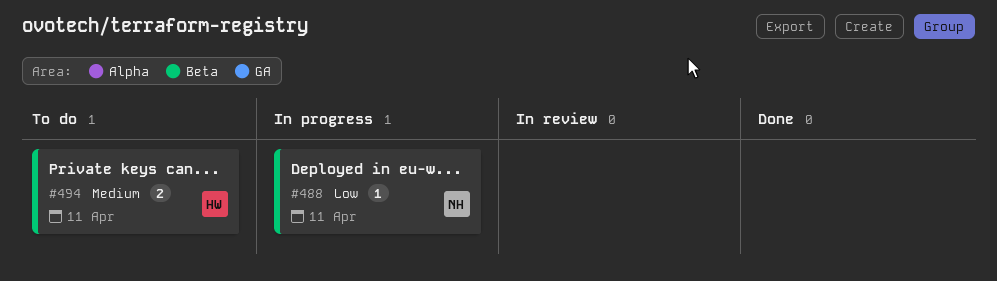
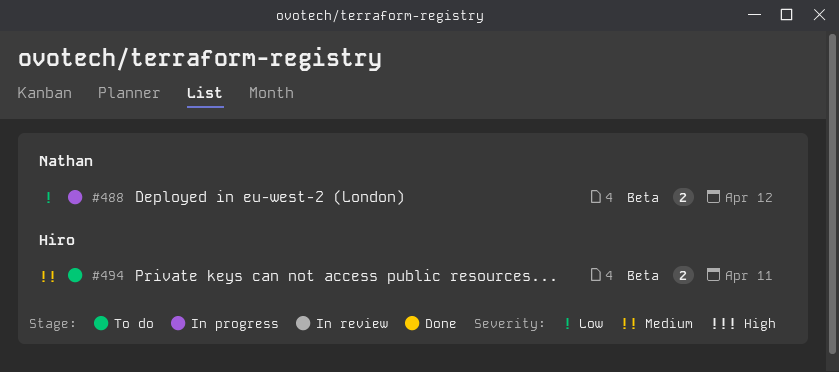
#488, estimate: 1 -> 2
#488, due: Apr 11 -> Apr 12

